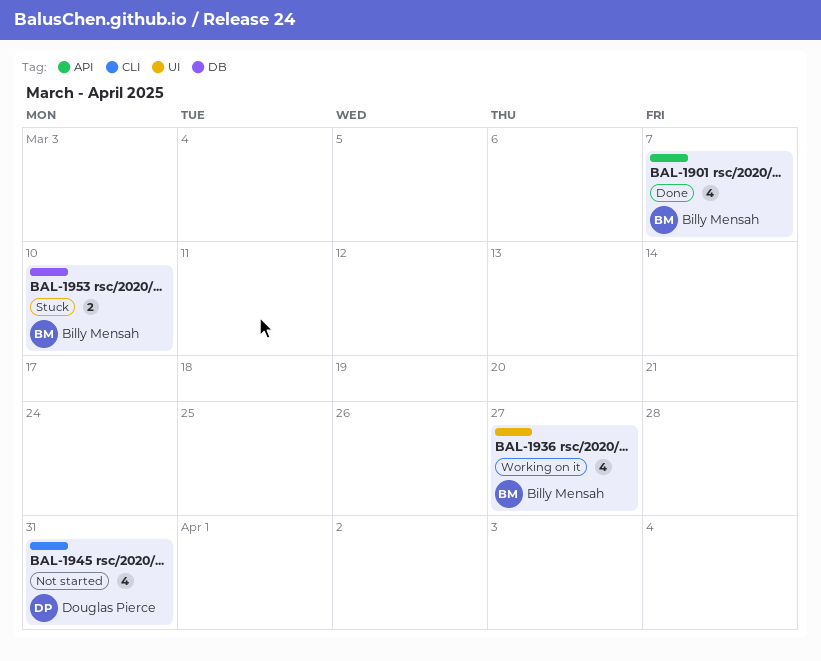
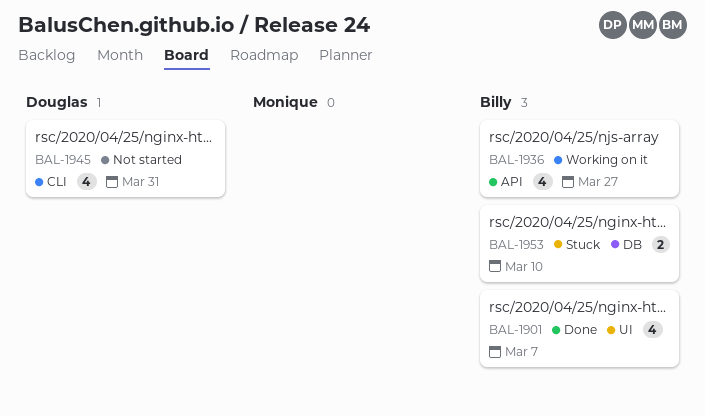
BAL-1901, label: API -> UI
BAL-1936, label: UI -> API

